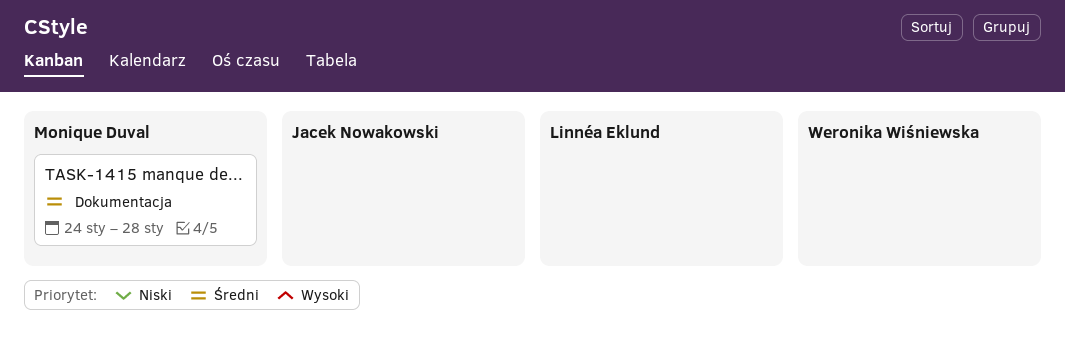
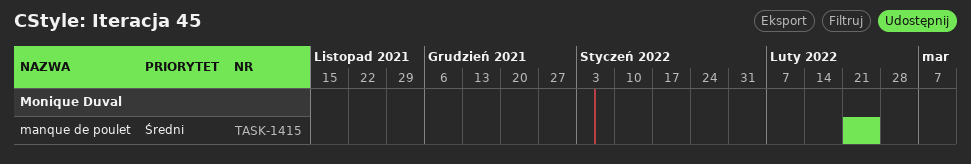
TASK-1415, start: Jan 24 -> Feb 21
TASK-1415, due: Jan 28 -> Feb 25

